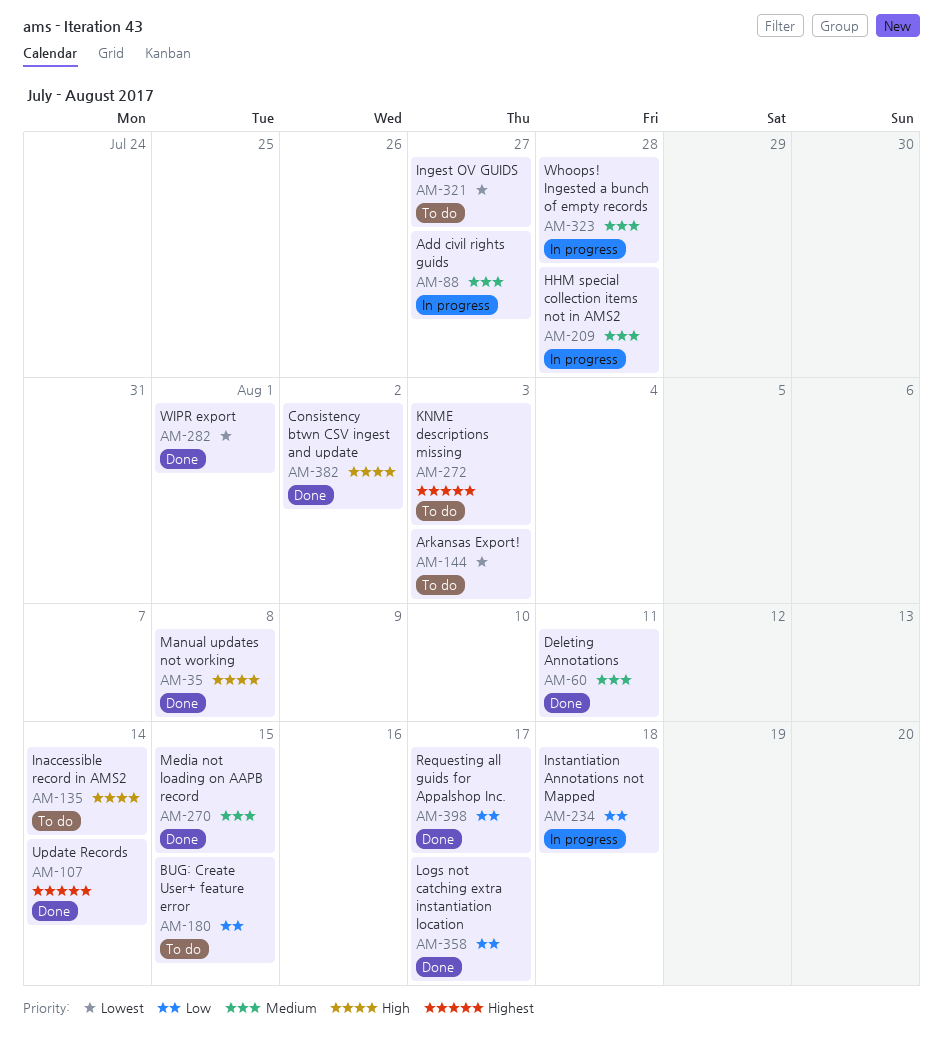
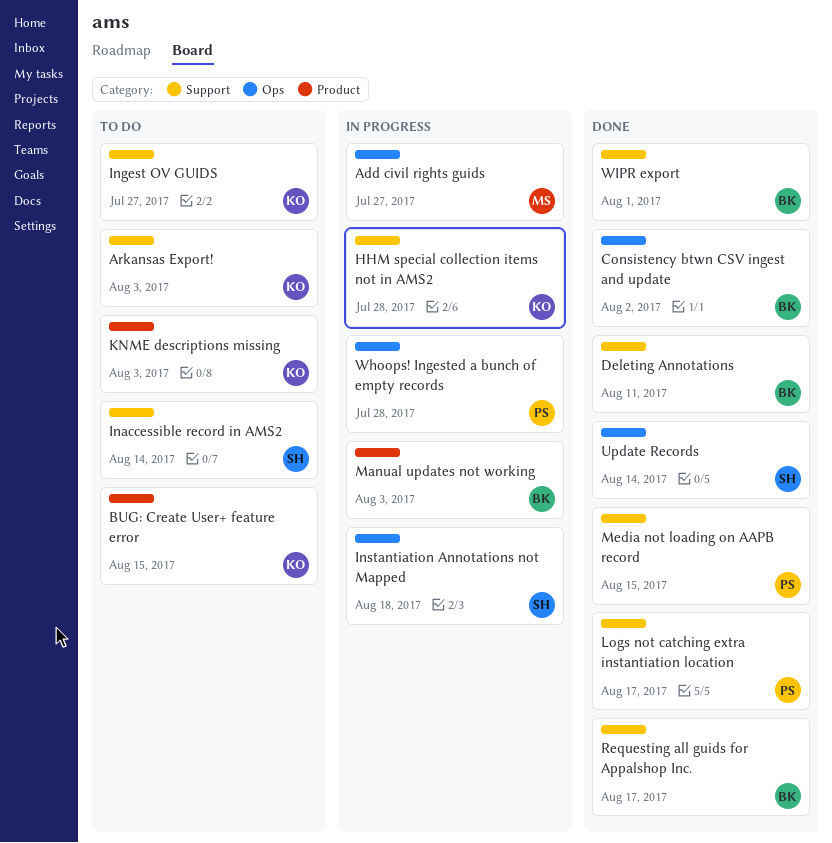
Manual updates not working, status: Done -> In progress
Manual updates not working, due: Aug 8 -> Aug 3

